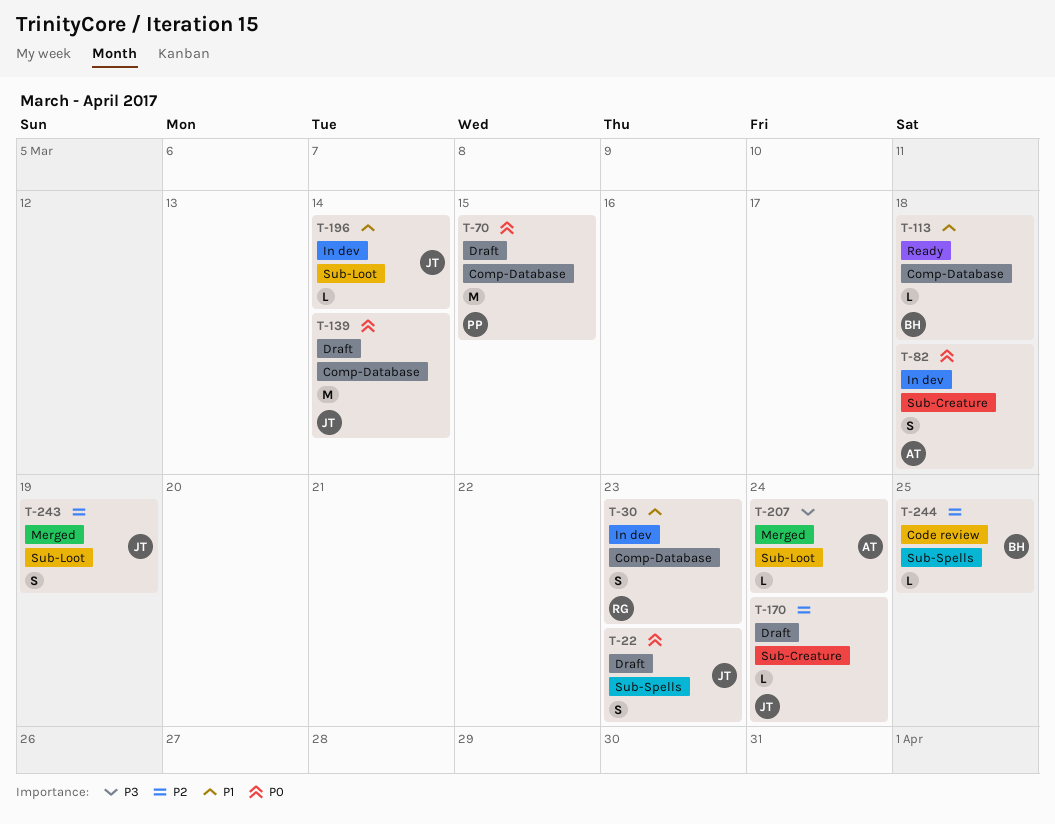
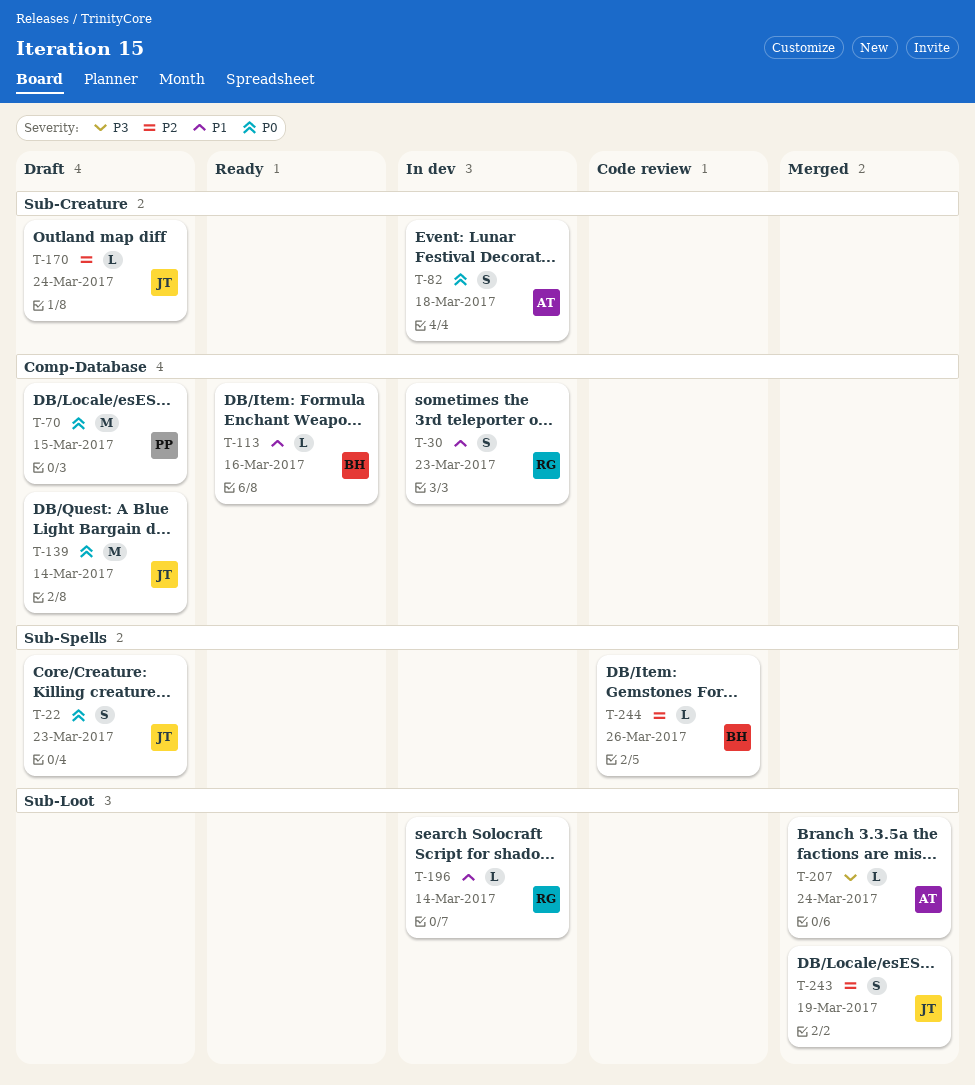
T-113, due: Mar 18 -> Mar 16
T-196, owner: JT -> RG
T-244, due: Mar 25 -> Mar 26

